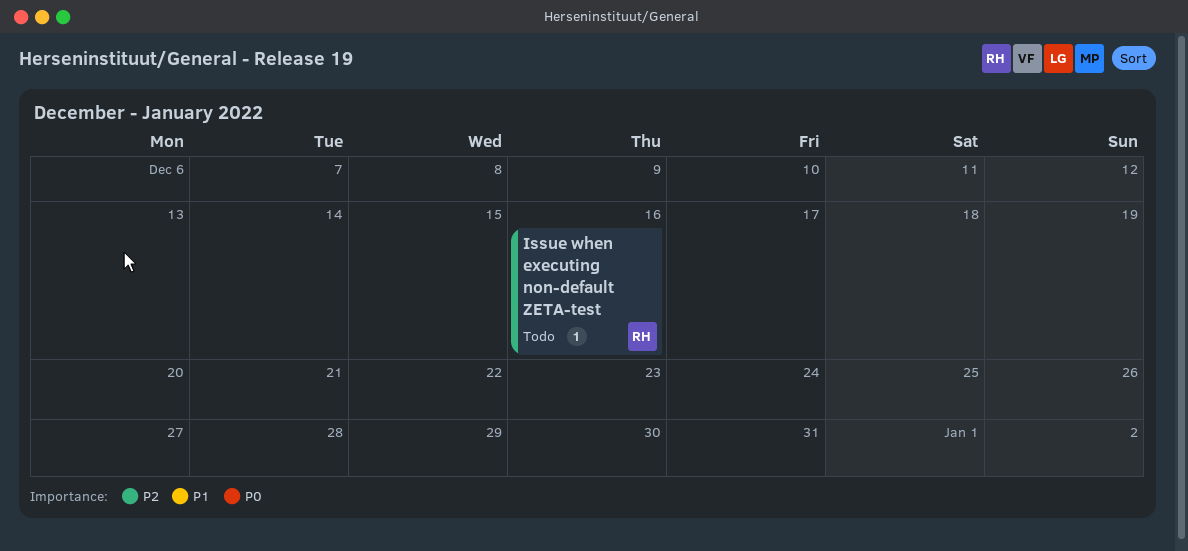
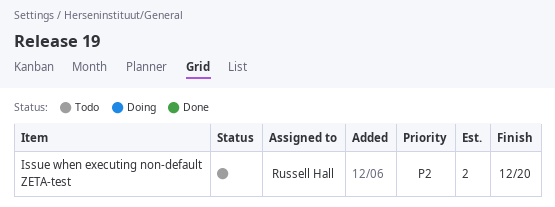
Issue when executing non-default ZETA-test, estimate: 1 -> 2
Issue when executing non-default ZETA-test, due: Dec 16 -> Dec 20

